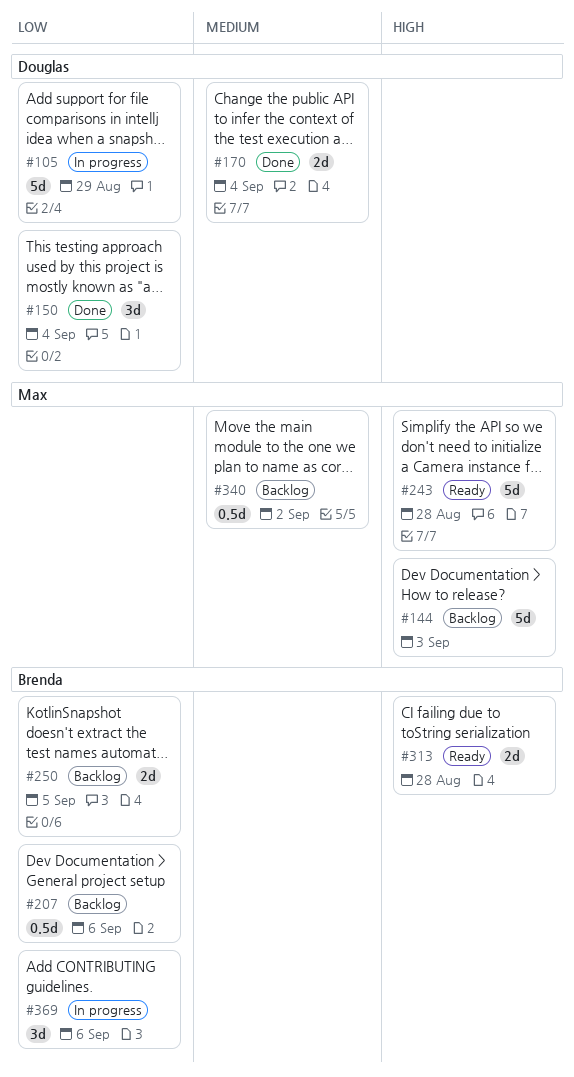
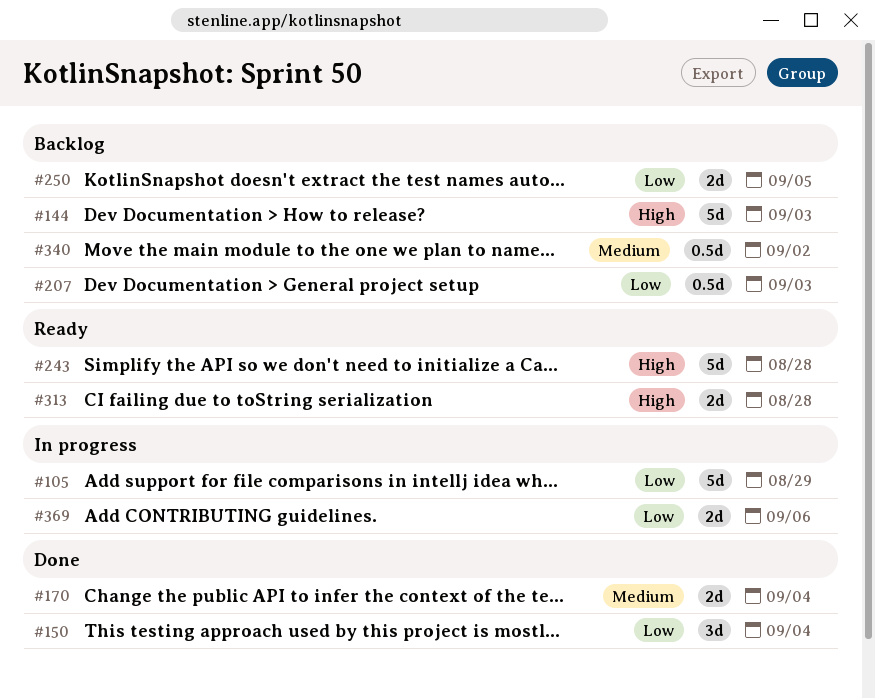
#207, due: Sep 6 -> Sep 3
#369, estimate: 3d -> 2d

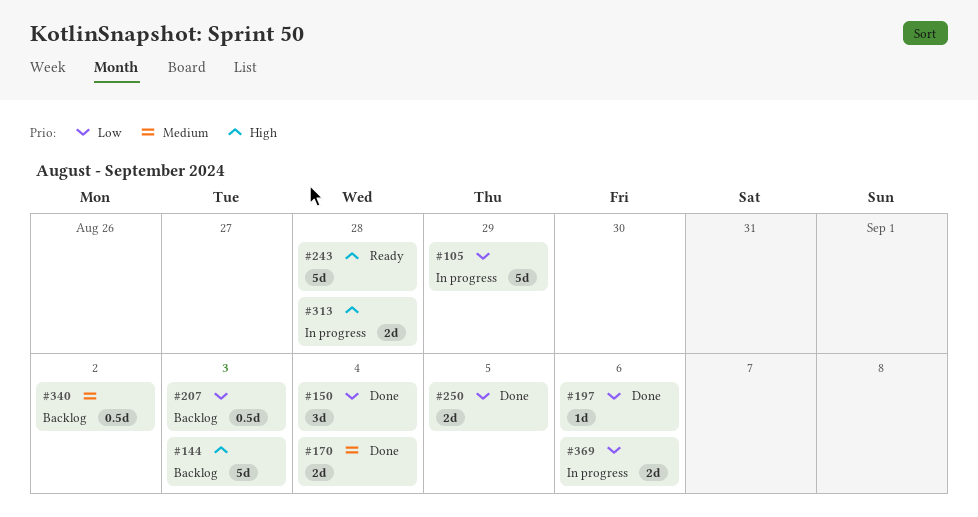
#197: none -> present
#250, status: Backlog -> Done
#313, status: Ready -> In progress

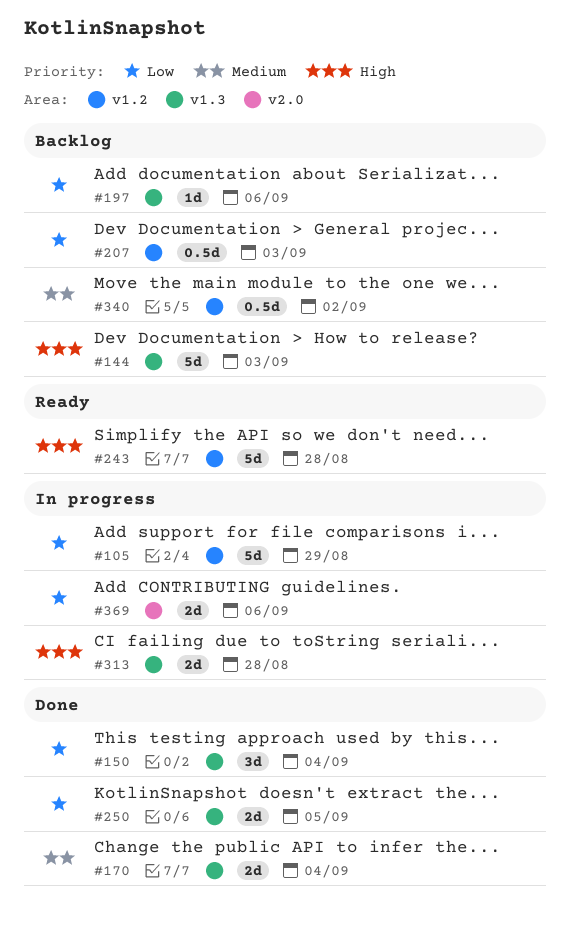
#197, status: Done -> Backlog

